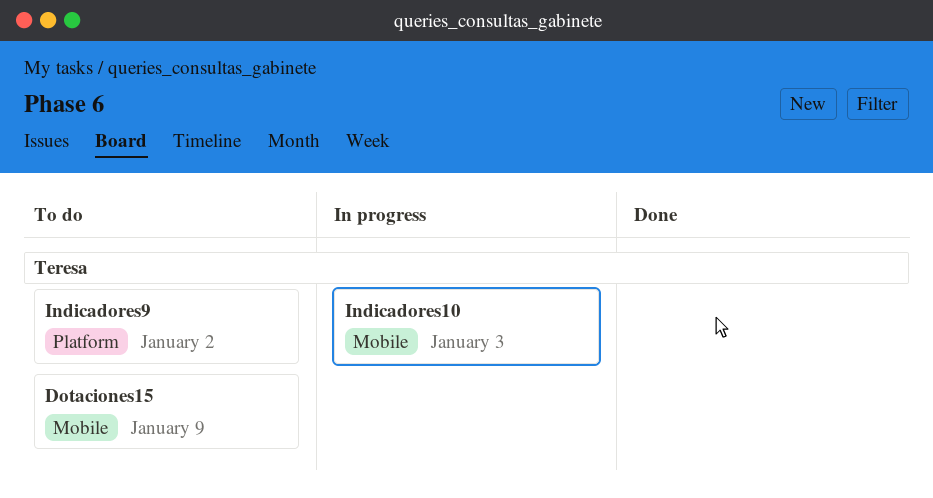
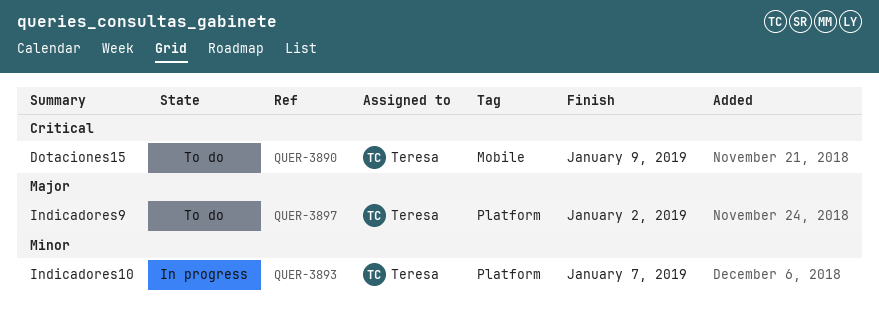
Indicadores10, label: Mobile -> Platform
Indicadores10, due: Jan 3 -> Jan 7

